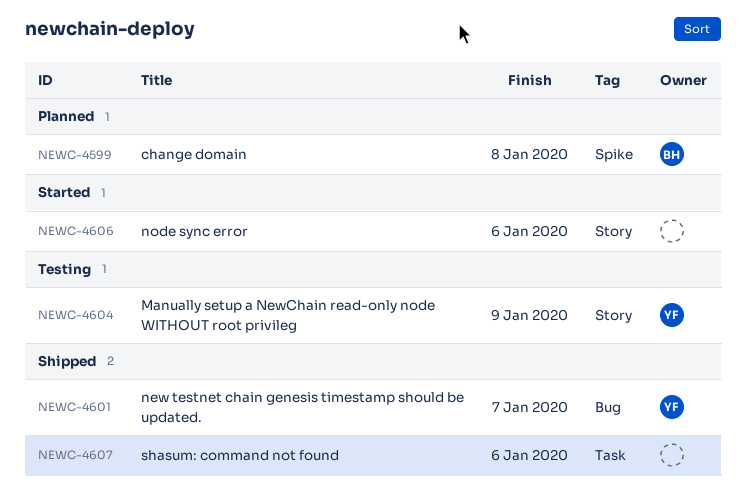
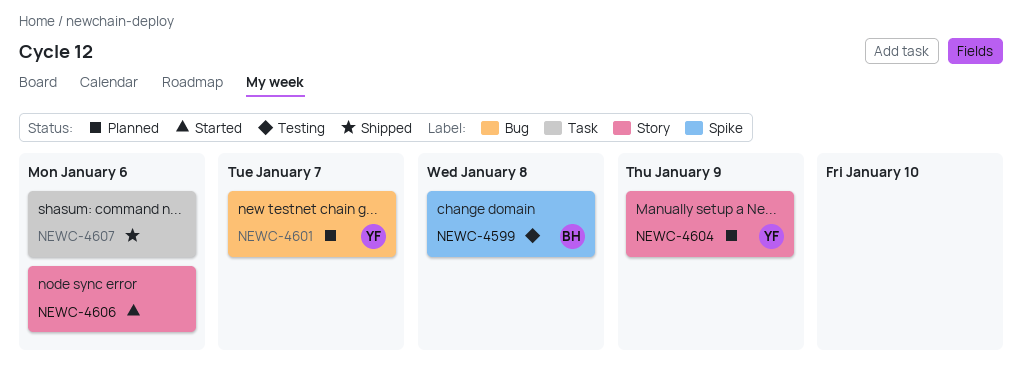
NEWC-4599, status: Planned -> Testing
NEWC-4601, status: Shipped -> Planned
NEWC-4604, status: Testing -> Planned

